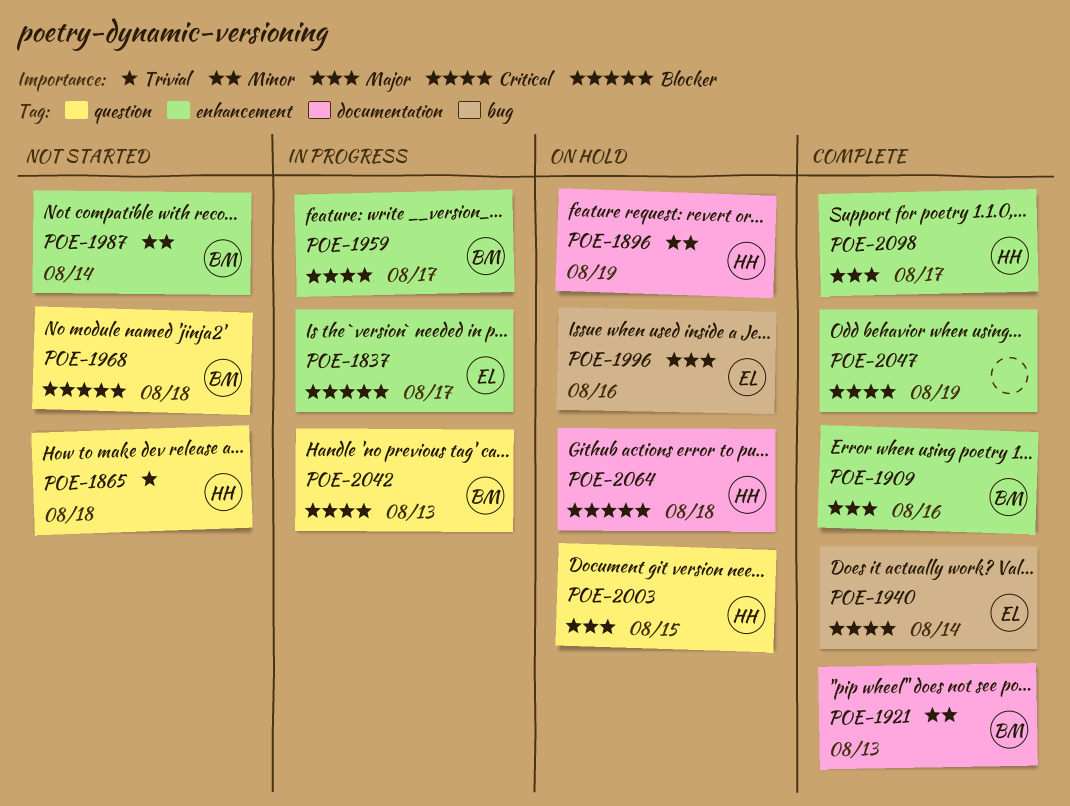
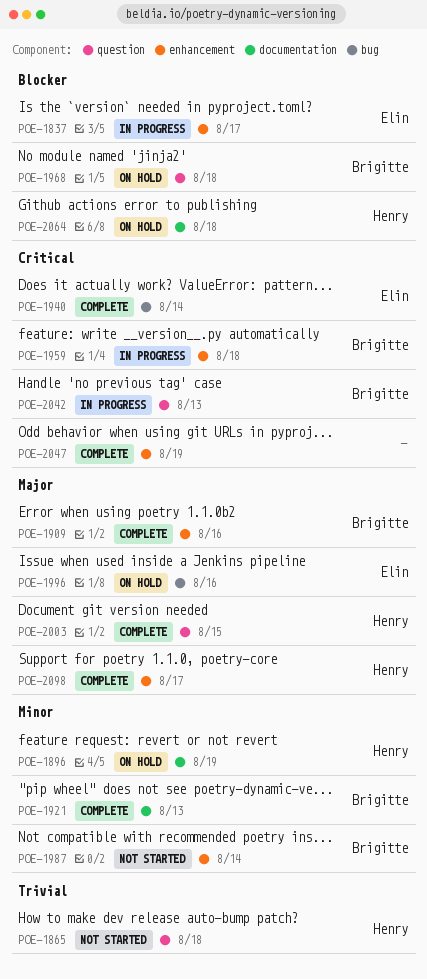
POE-1959, due: Aug 17 -> Aug 18
POE-1968, status: Not started -> On hold
POE-2003, status: On hold -> Complete

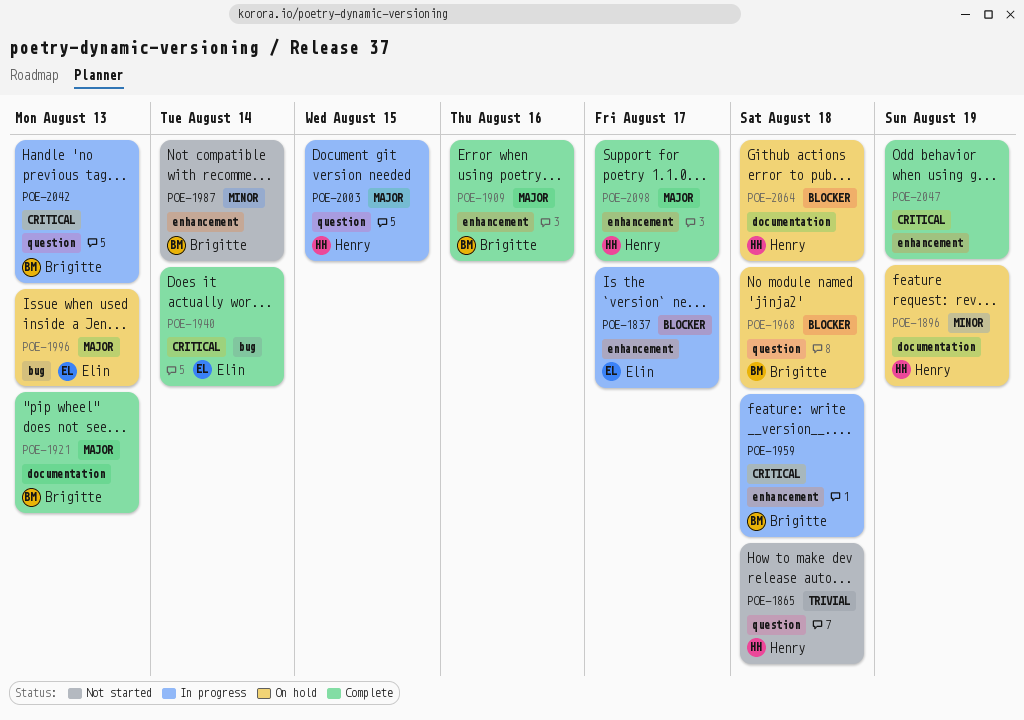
POE-1921, priority: Minor -> Major
POE-1996, due: Aug 16 -> Aug 13
POE-2003, status: Complete -> In progress

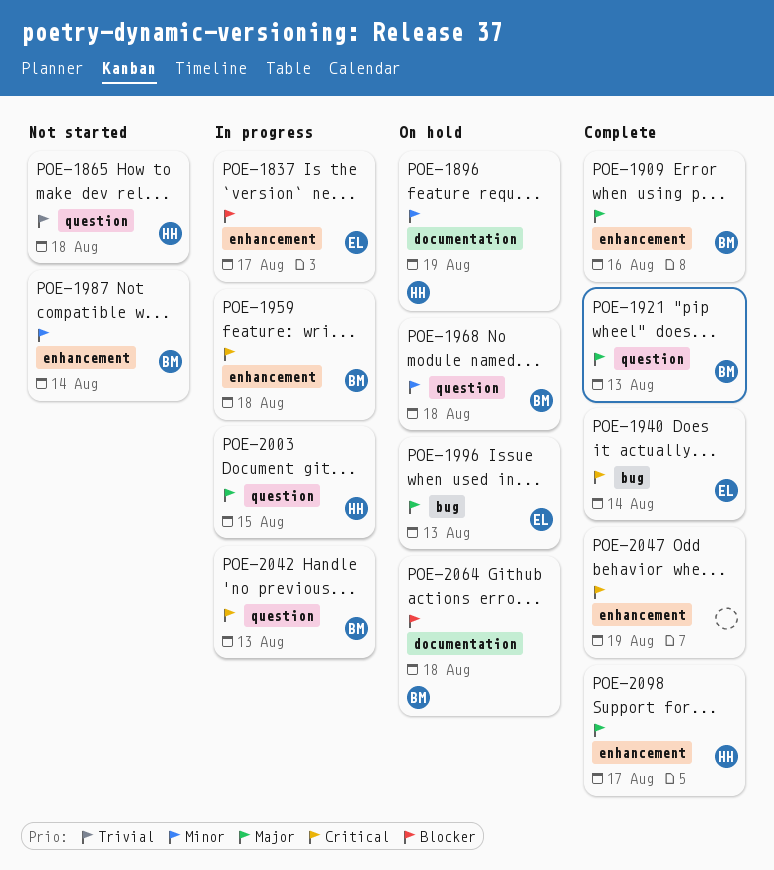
POE-1921, label: documentation -> question
POE-1968, priority: Blocker -> Minor
POE-2064, owner: Henry -> Brigitte

